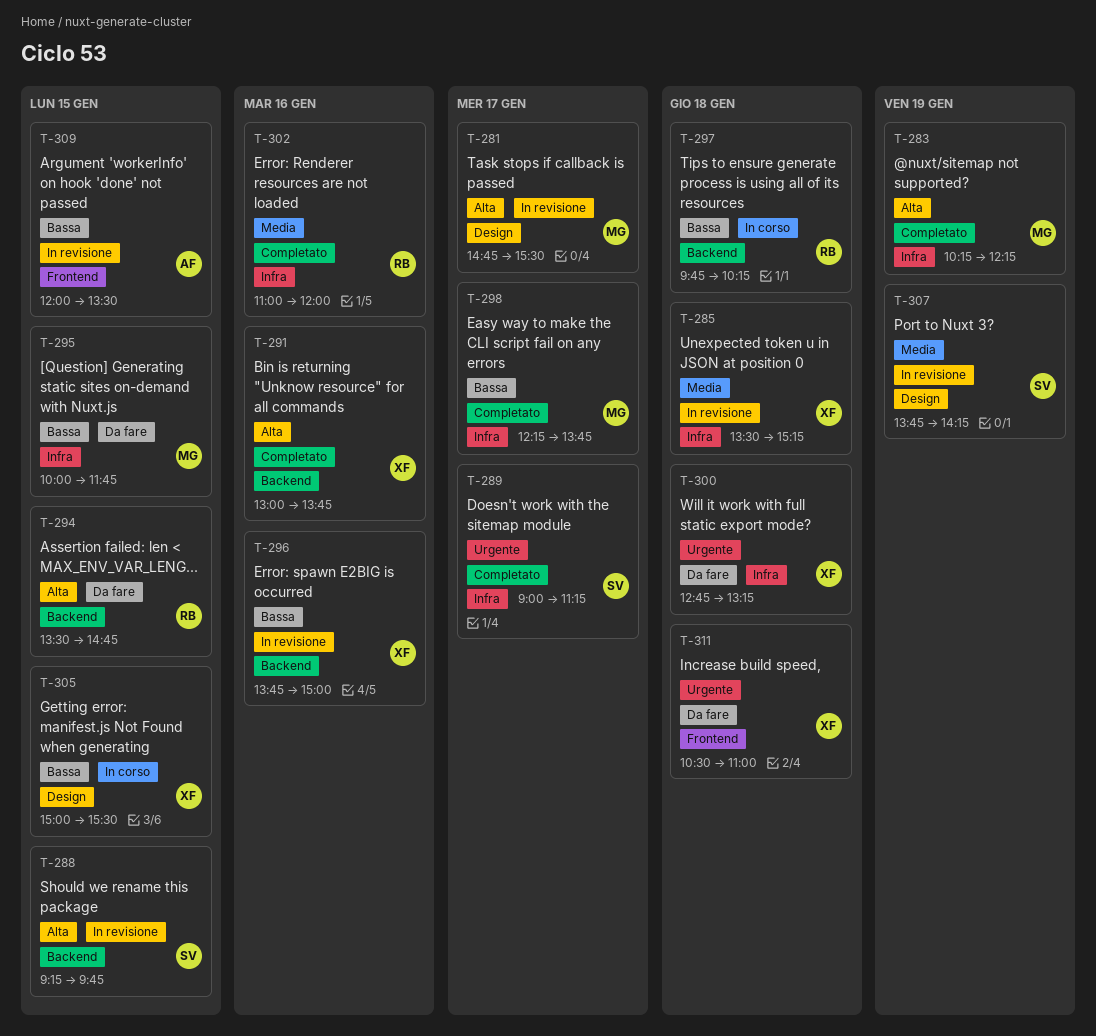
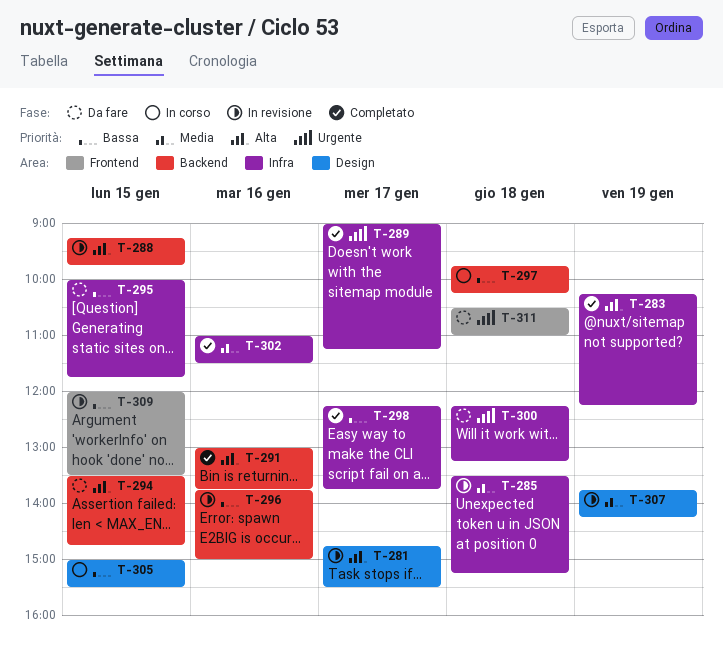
T-300, begins: 12:45 -> 12:15
T-302, ends: 12:00 -> 11:30

